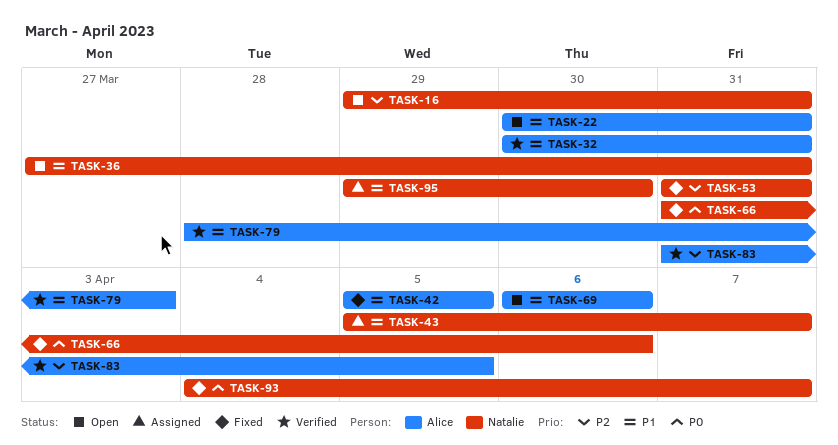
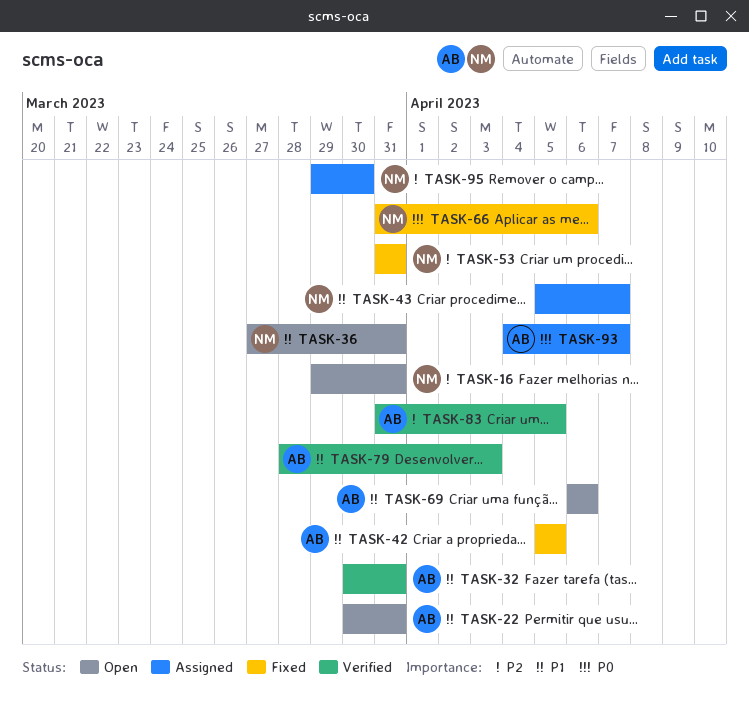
TASK-93, status: Fixed -> Assigned
TASK-93, owner: Natalie -> Alice
TASK-95, priority: P1 -> P2

